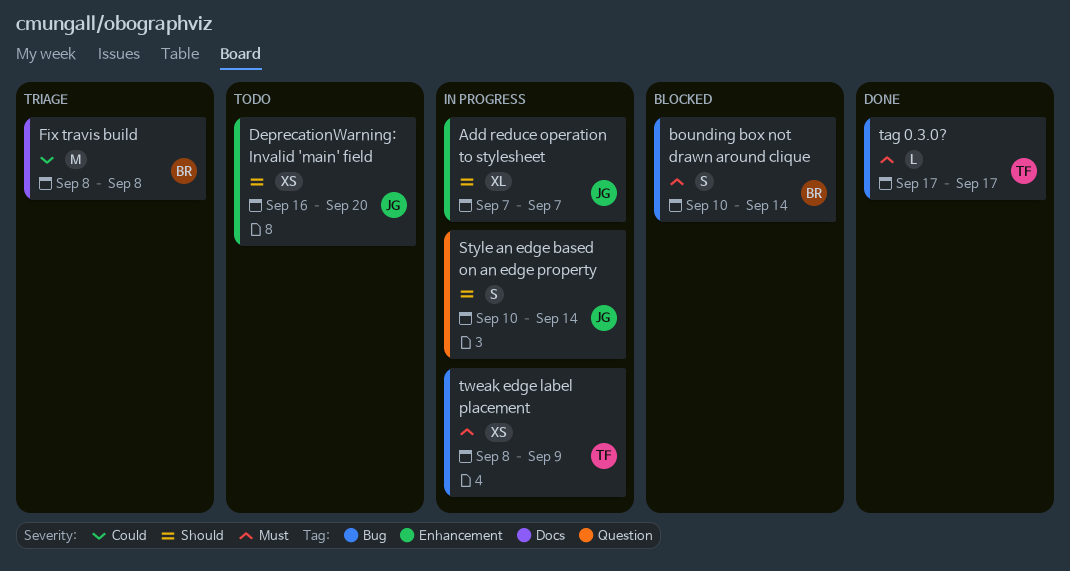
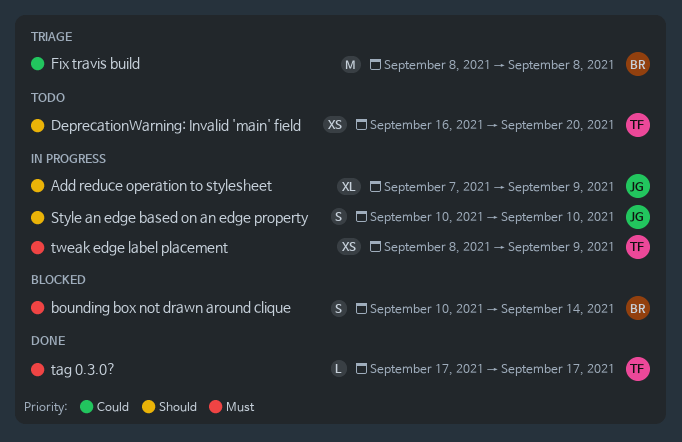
Add reduce operation to stylesheet, due: Sep 7 -> Sep 9
DeprecationWarning: Invalid 'main' field, owner: JG -> TF
Style an edge based on an edge property, due: Sep 14 -> Sep 10

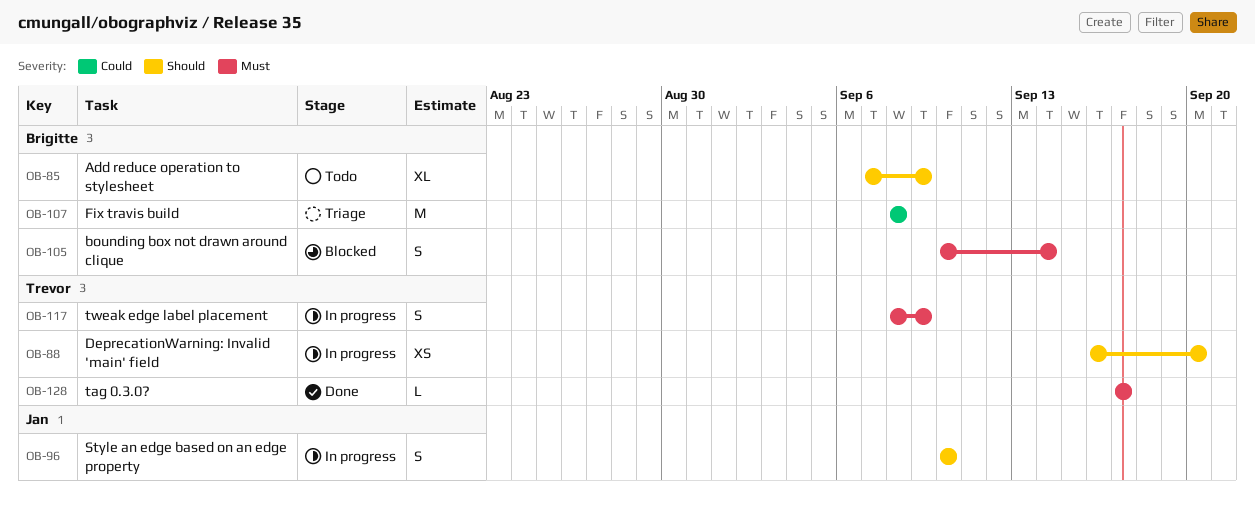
Add reduce operation to stylesheet, status: In progress -> Todo
Add reduce operation to stylesheet, owner: Jan -> Brigitte
DeprecationWarning: Invalid 'main' field, status: Todo -> In progress
tweak edge label placement, estimate: XS -> S

